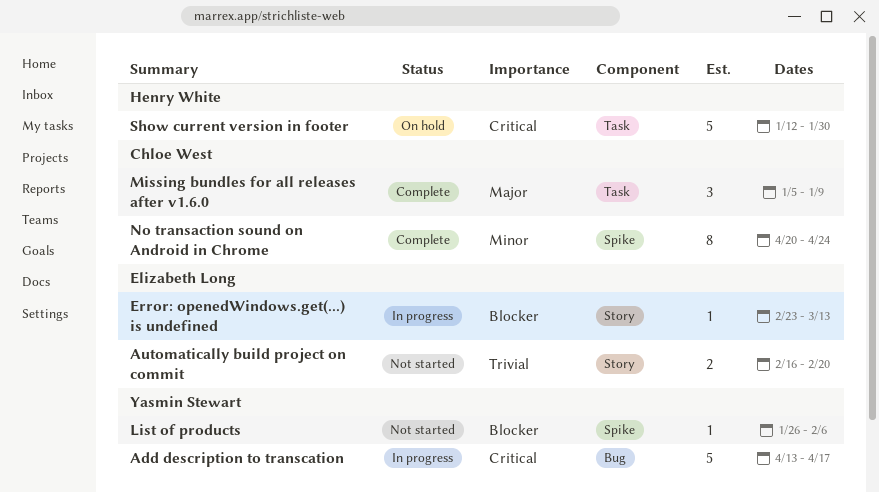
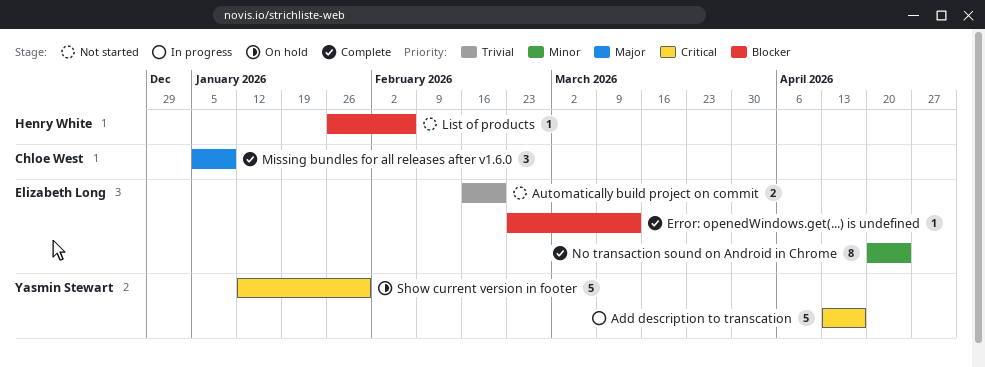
Error: openedWindows.get(...) is undefined, status: In progress -> Complete
List of products, owner: Yasmin Stewart -> Henry White
No transaction sound on Android in Chrome, owner: Chloe West -> Elizabeth Long
Show current version in footer, owner: Henry White -> Yasmin Stewart

